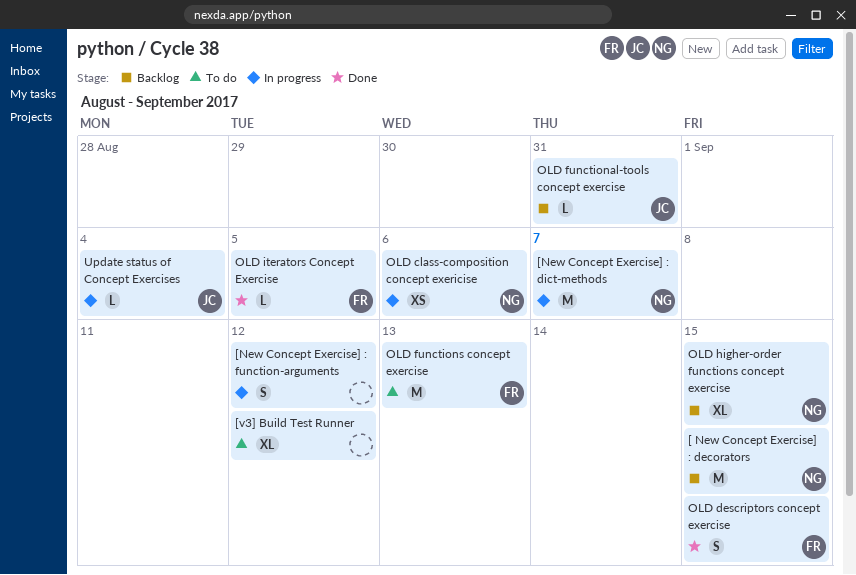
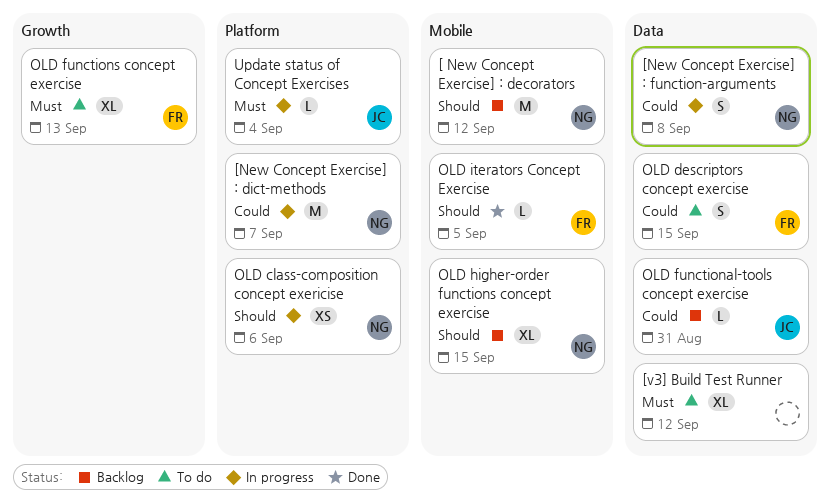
[ New Concept Exercise] : decorators, due: Sep 15 -> Sep 12
[New Concept Exercise] : function-arguments, owner: none -> NG
[New Concept Exercise] : function-arguments, due: Sep 12 -> Sep 8
OLD descriptors concept exercise, status: Done -> To do
OLD functions concept exercise, estimate: M -> XL

